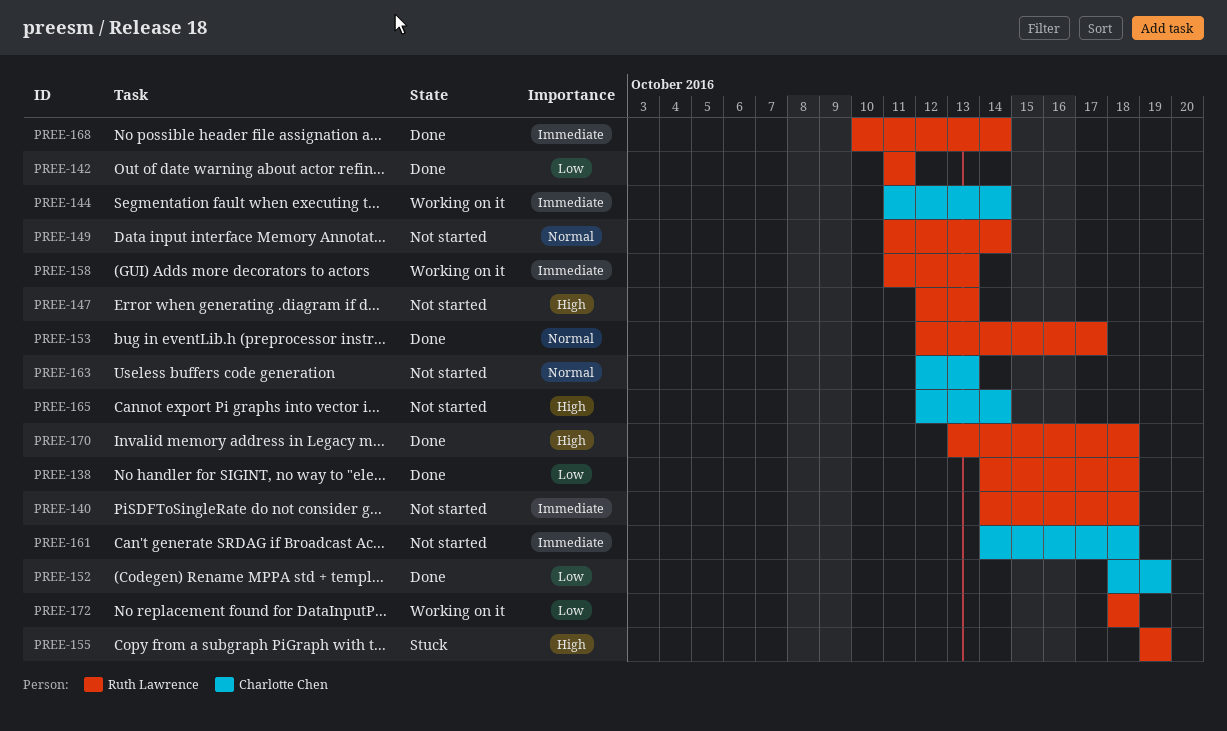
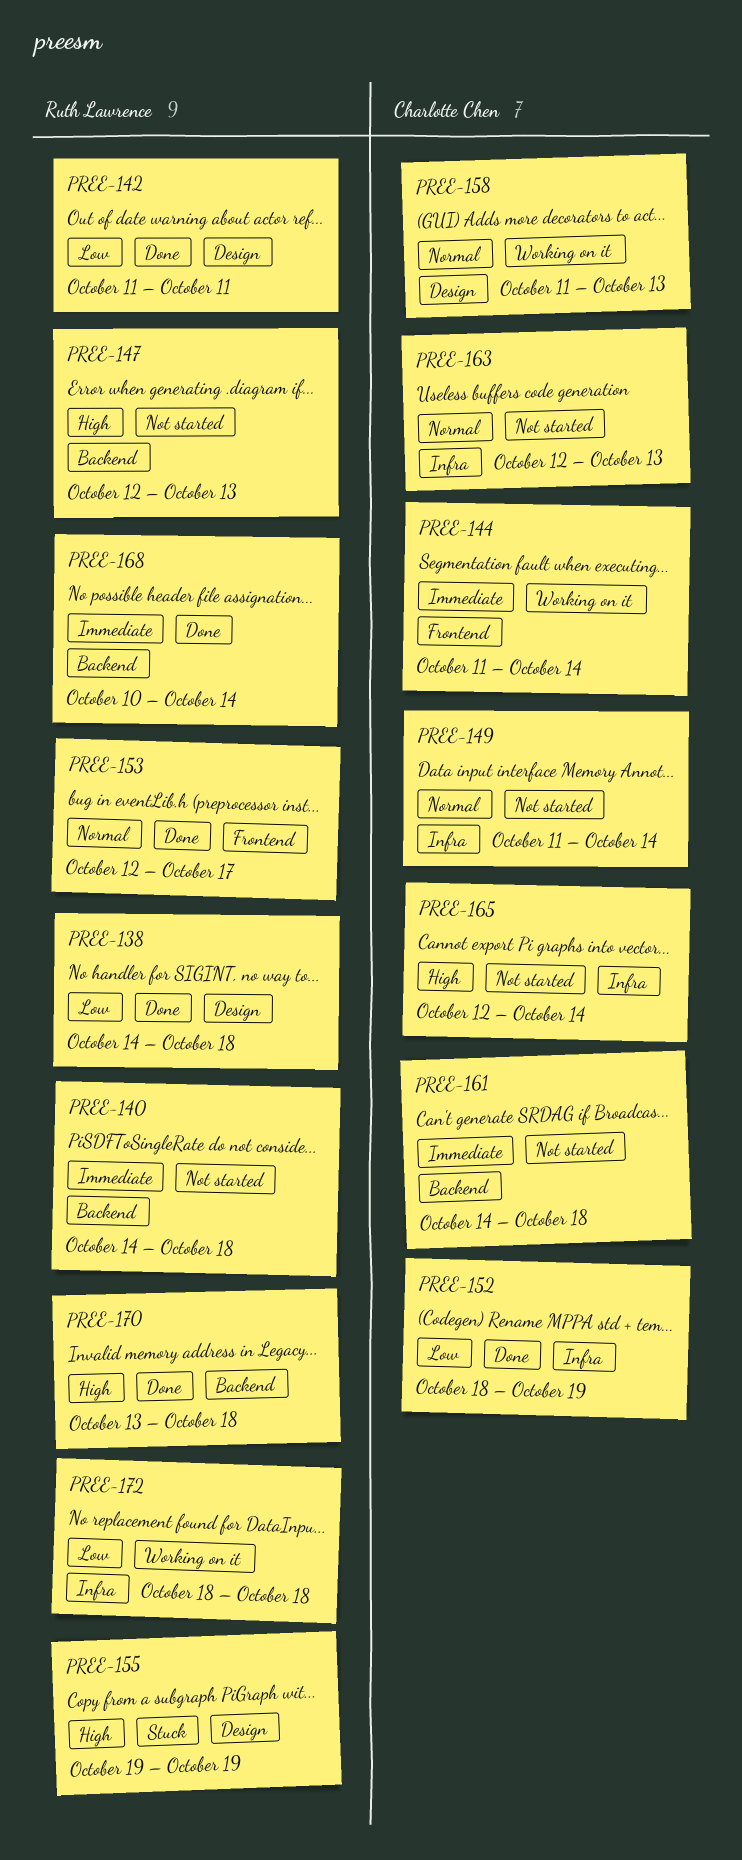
PREE-149, owner: Ruth Lawrence -> Charlotte Chen
PREE-158, owner: Ruth Lawrence -> Charlotte Chen
PREE-158, priority: Immediate -> Normal

